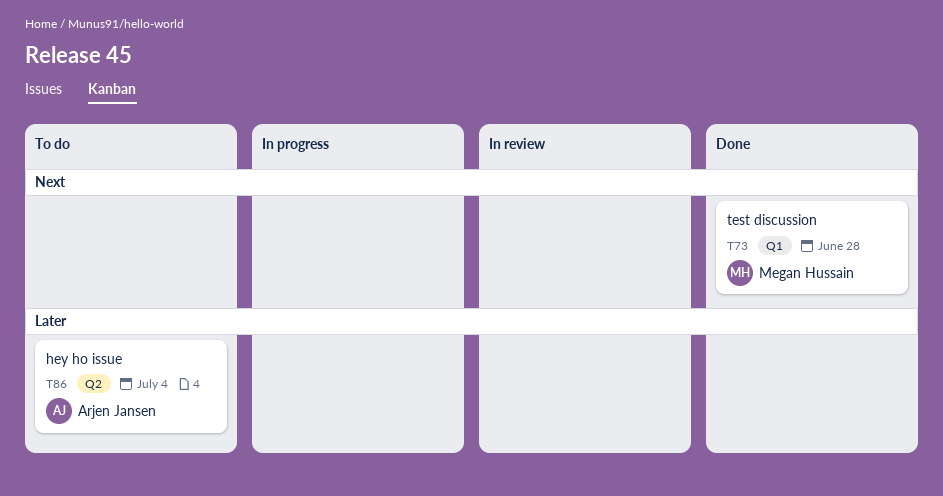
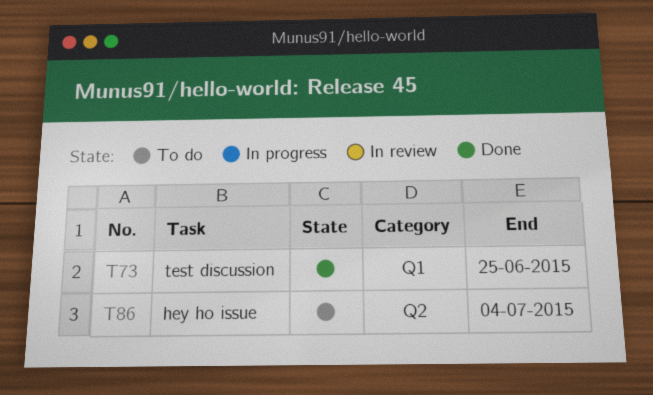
T73, due: Jun 28 -> Jun 25

